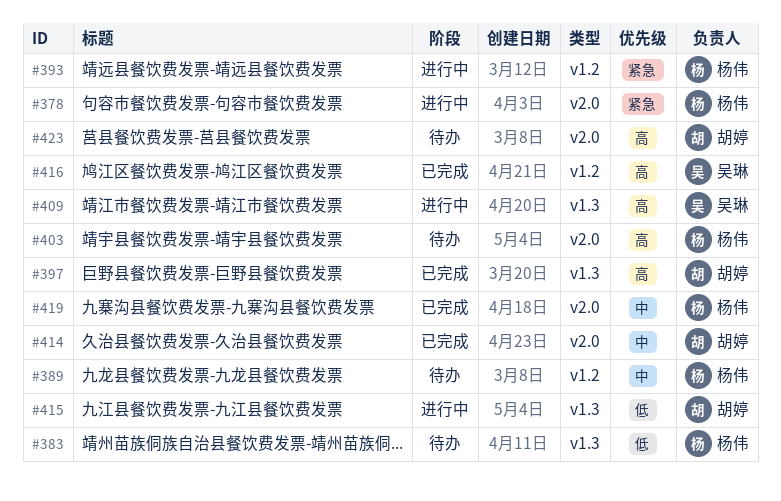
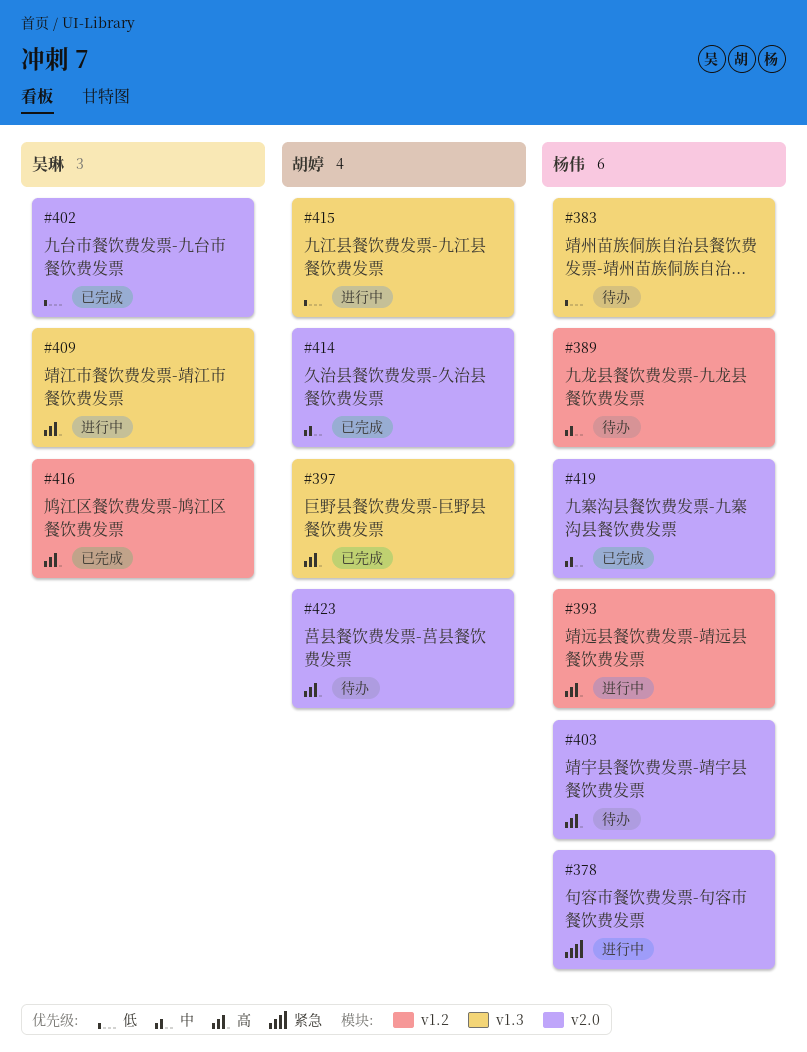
#393, priority: 紧急 -> 高
#402: none -> present

